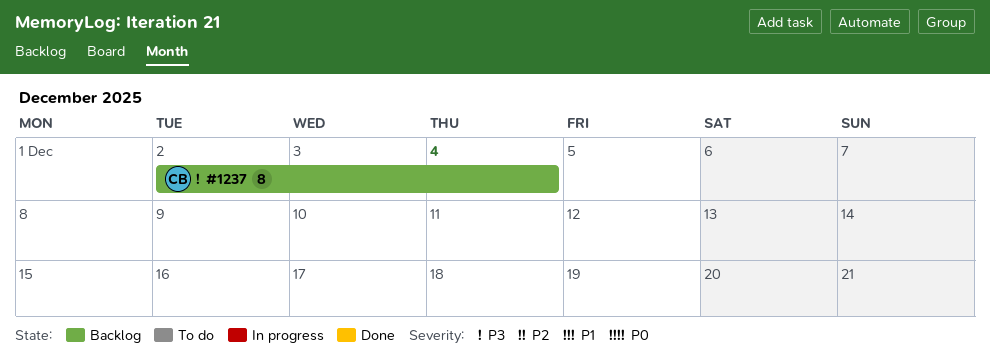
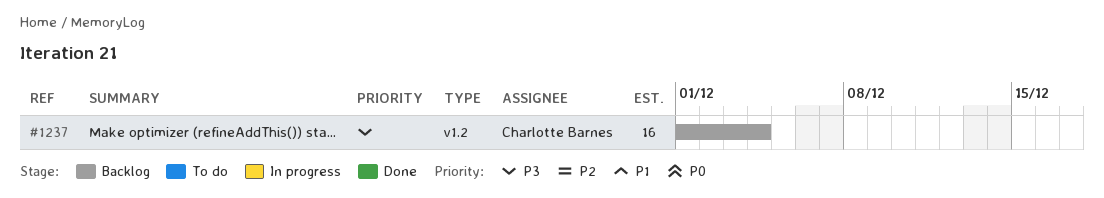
#1237, estimate: 8 -> 16
#1237, start: Dec 2 -> Dec 1

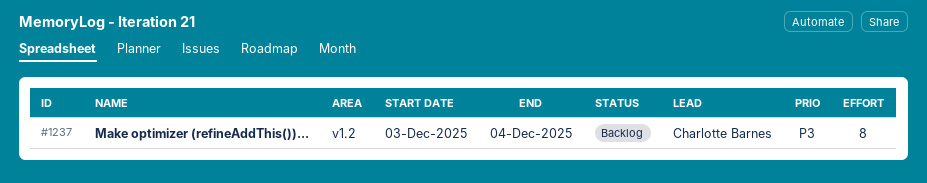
#1237, estimate: 16 -> 8
#1237, start: Dec 1 -> Dec 3

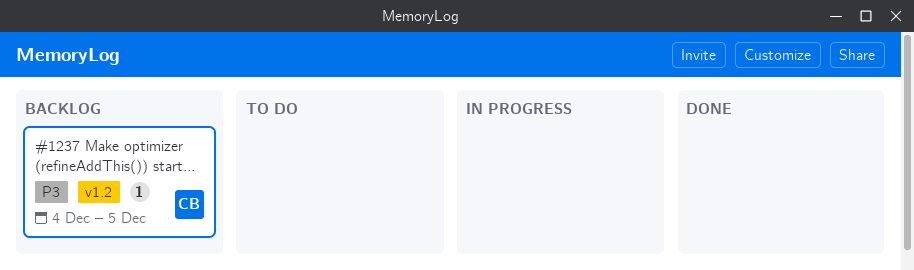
#1237, estimate: 8 -> 1
#1237, start: Dec 3 -> Dec 4
#1237, due: Dec 4 -> Dec 5

